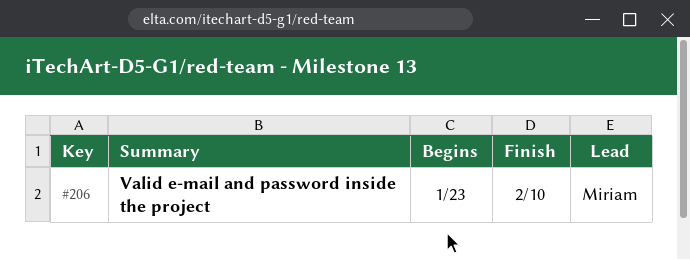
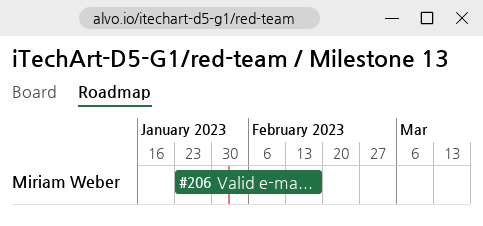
#206, due: Feb 10 -> Feb 17

